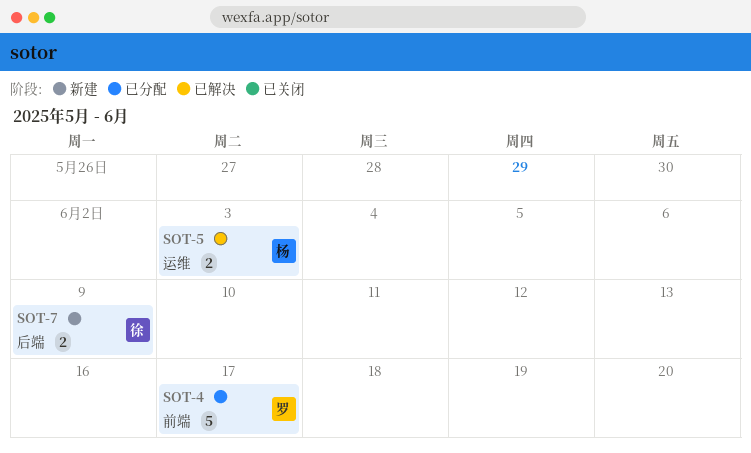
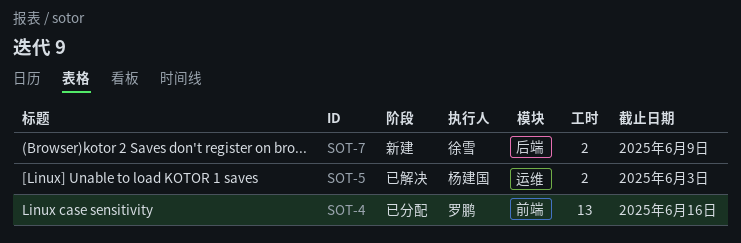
SOT-4, estimate: 5 -> 13
SOT-4, due: Jun 17 -> Jun 16

